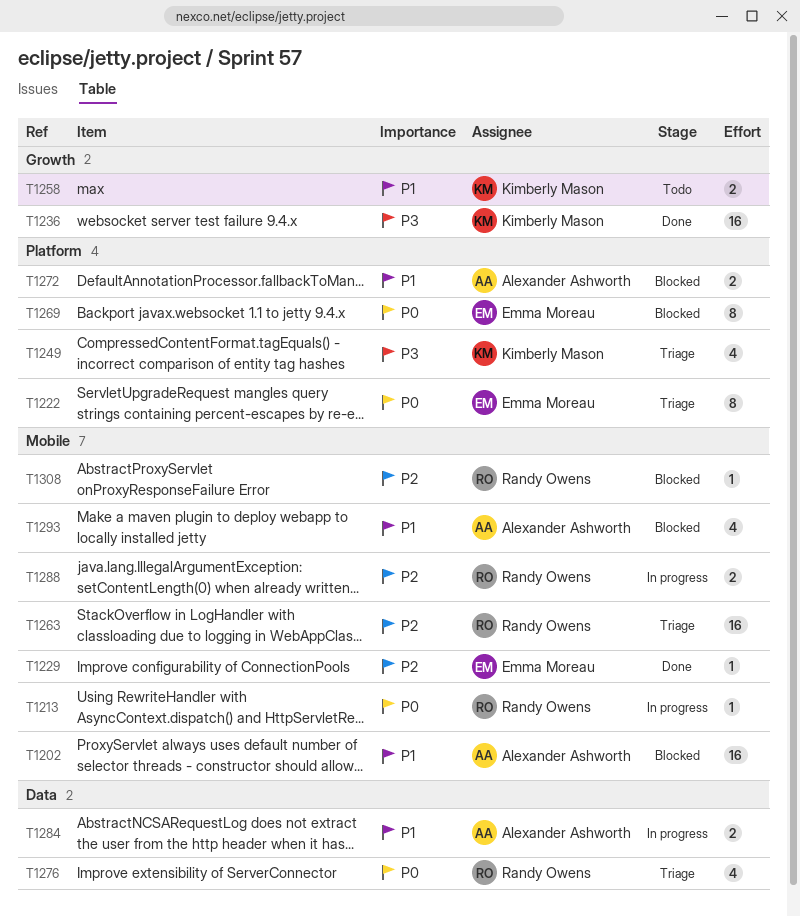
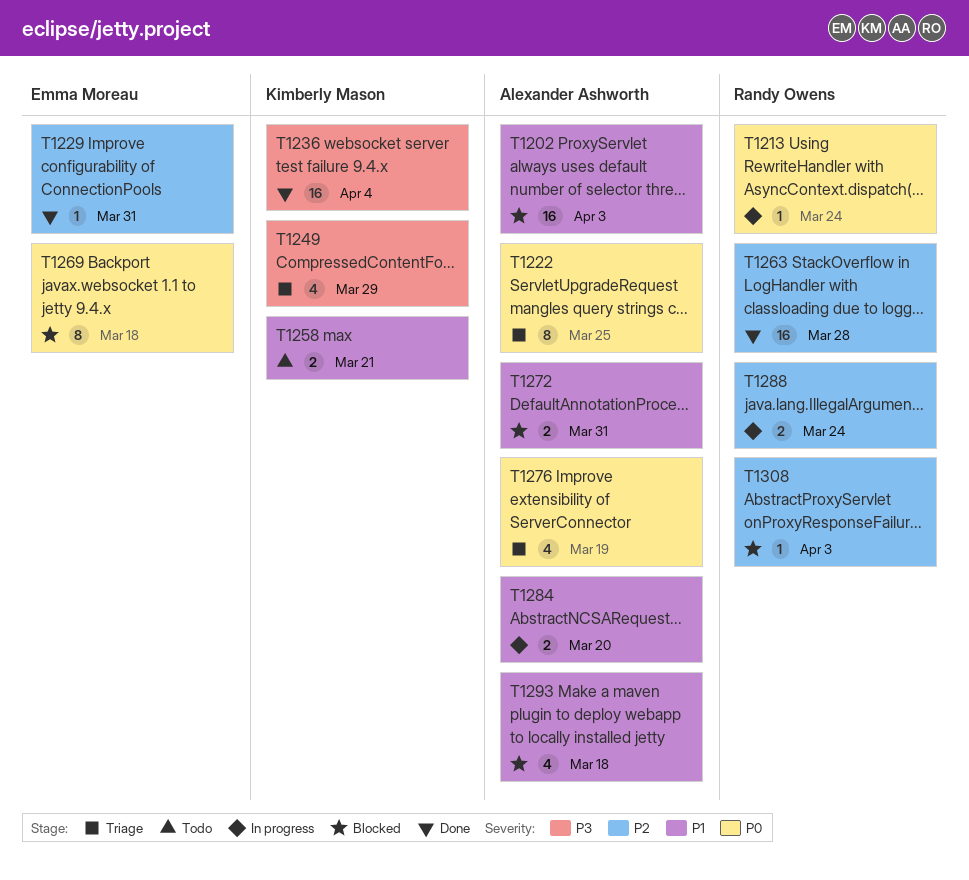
T1222, owner: Emma Moreau -> Alexander Ashworth
T1263, status: Triage -> Done
T1276, owner: Randy Owens -> Alexander Ashworth

